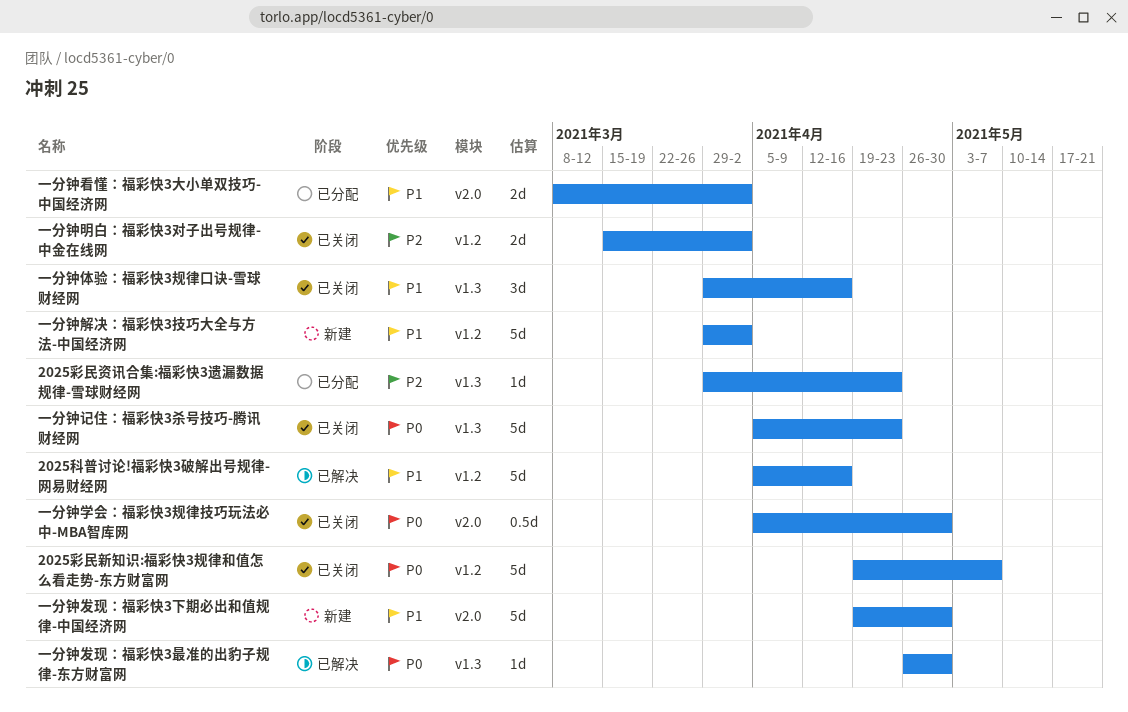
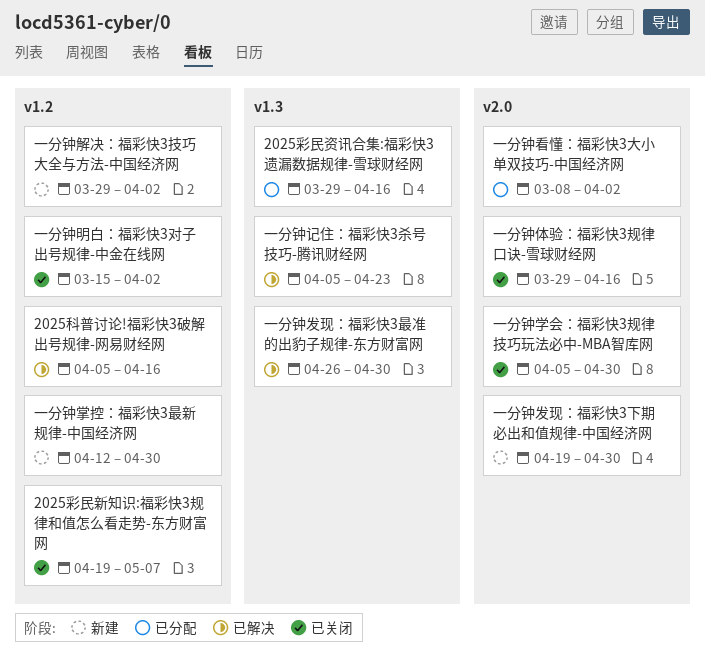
2025彩民资讯合集:福彩快3遗漏数据规律-雪球财经网, due: Apr 23 -> Apr 16
一分钟体验：福彩快3规律口诀-雪球财经网, label: v1.3 -> v2.0
一分钟掌控：福彩快3最新规律-中国经济网: none -> present
一分钟记住：福彩快3杀号技巧-腾讯财经网, status: 已关闭 -> 已解决

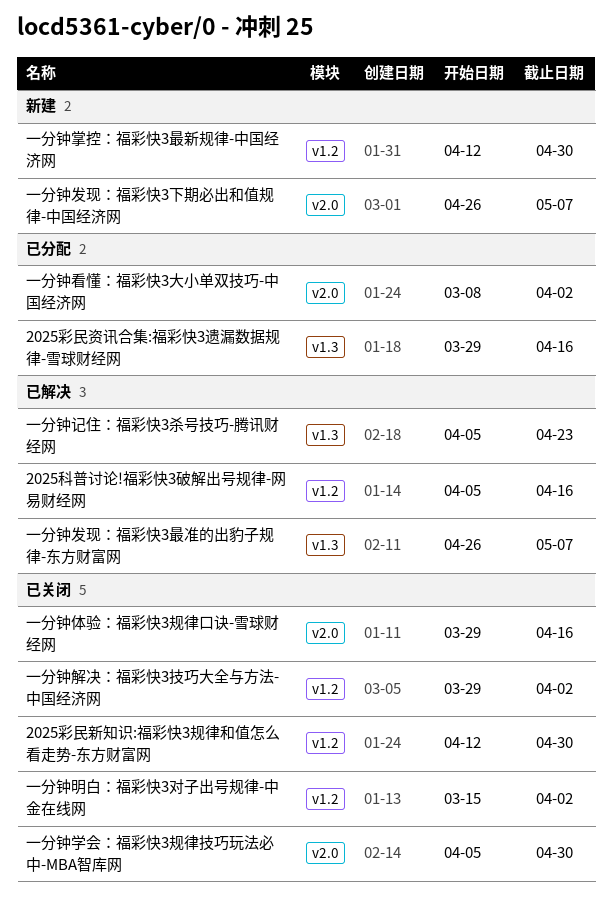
2025彩民新知识:福彩快3规律和值怎么看走势-东方财富网, start: Apr 19 -> Apr 12
2025彩民新知识:福彩快3规律和值怎么看走势-东方财富网, due: May 7 -> Apr 30
一分钟发现：福彩快3下期必出和值规律-中国经济网, start: Apr 19 -> Apr 26
一分钟发现：福彩快3下期必出和值规律-中国经济网, due: Apr 30 -> May 7
一分钟发现：福彩快3最准的出豹子规律-东方财富网, due: Apr 30 -> May 7
一分钟解决：福彩快3技巧大全与方法-中国经济网, status: 新建 -> 已关闭

